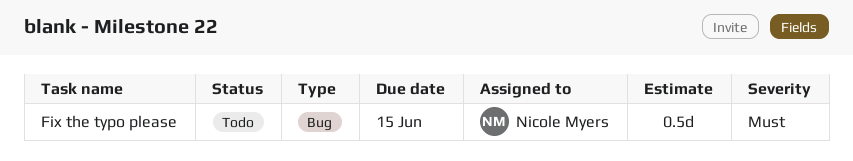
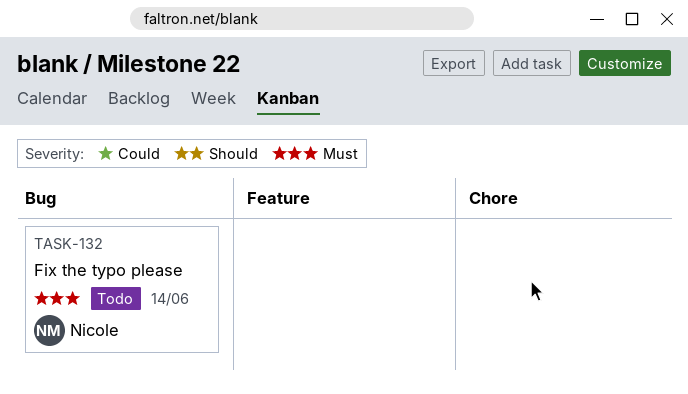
Fix the typo please, due: Jun 15 -> Jun 14

